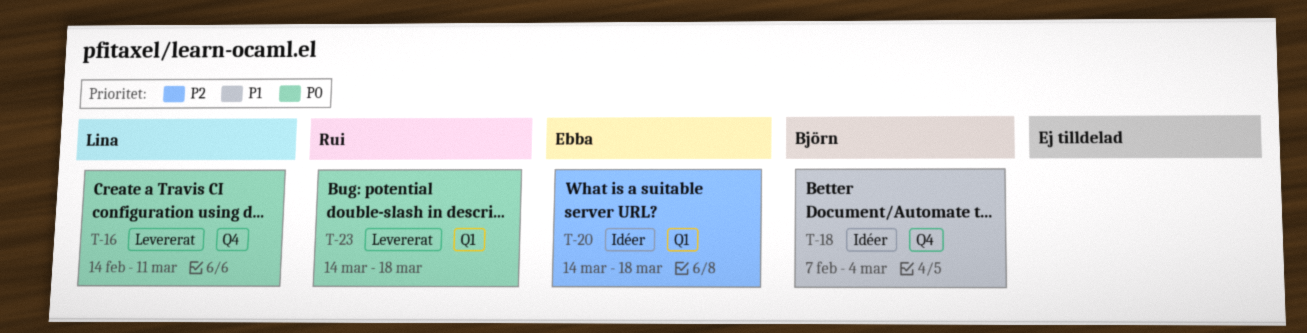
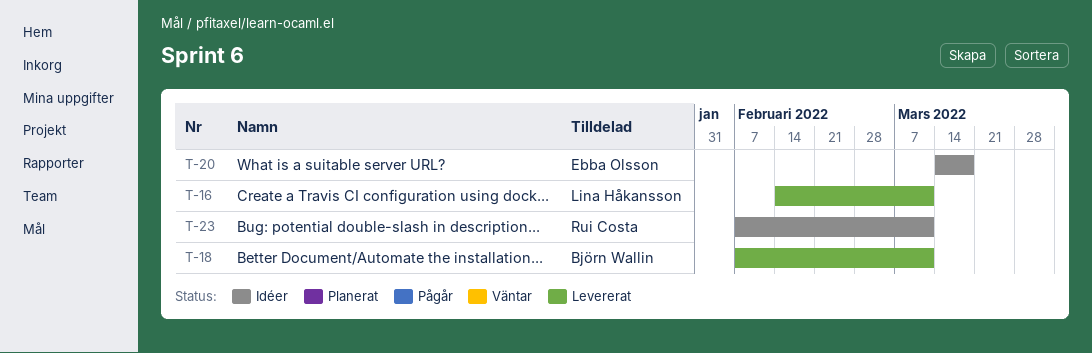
T-18, status: Idéer -> Levererat
T-18, due: Mar 4 -> Mar 11
T-23, status: Levererat -> Idéer
T-23, start: Mar 14 -> Feb 7
T-23, due: Mar 18 -> Mar 11

